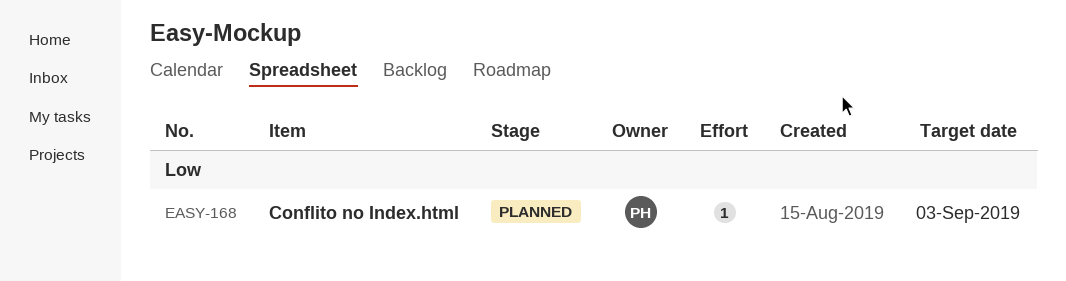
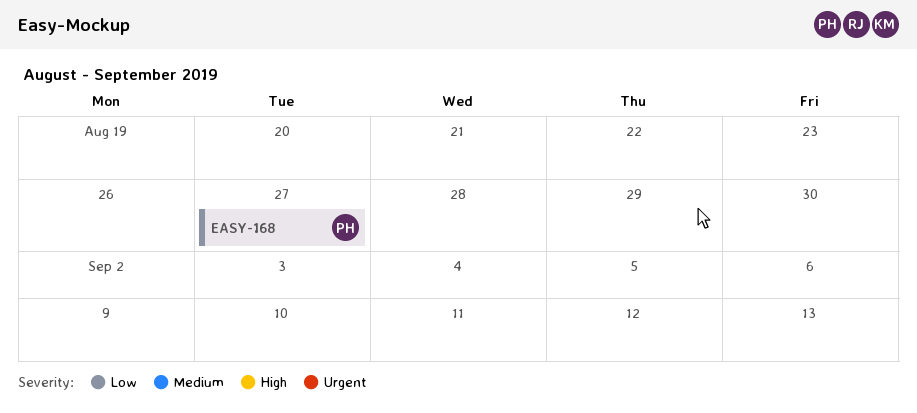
EASY-168, due: Sep 3 -> Aug 27

